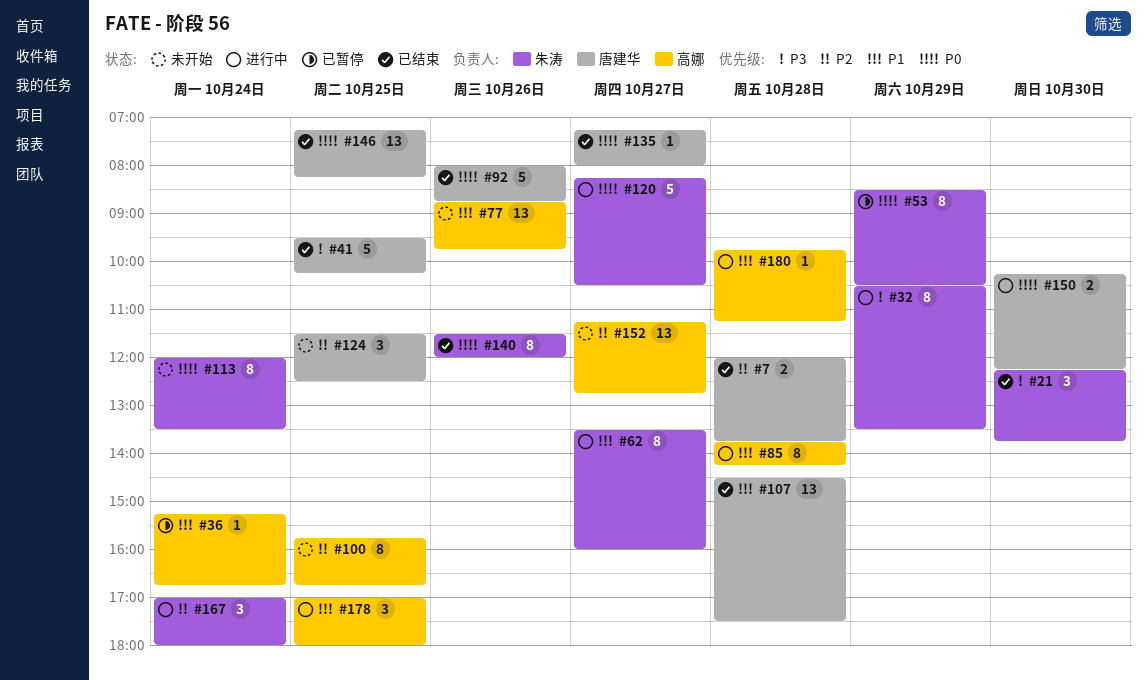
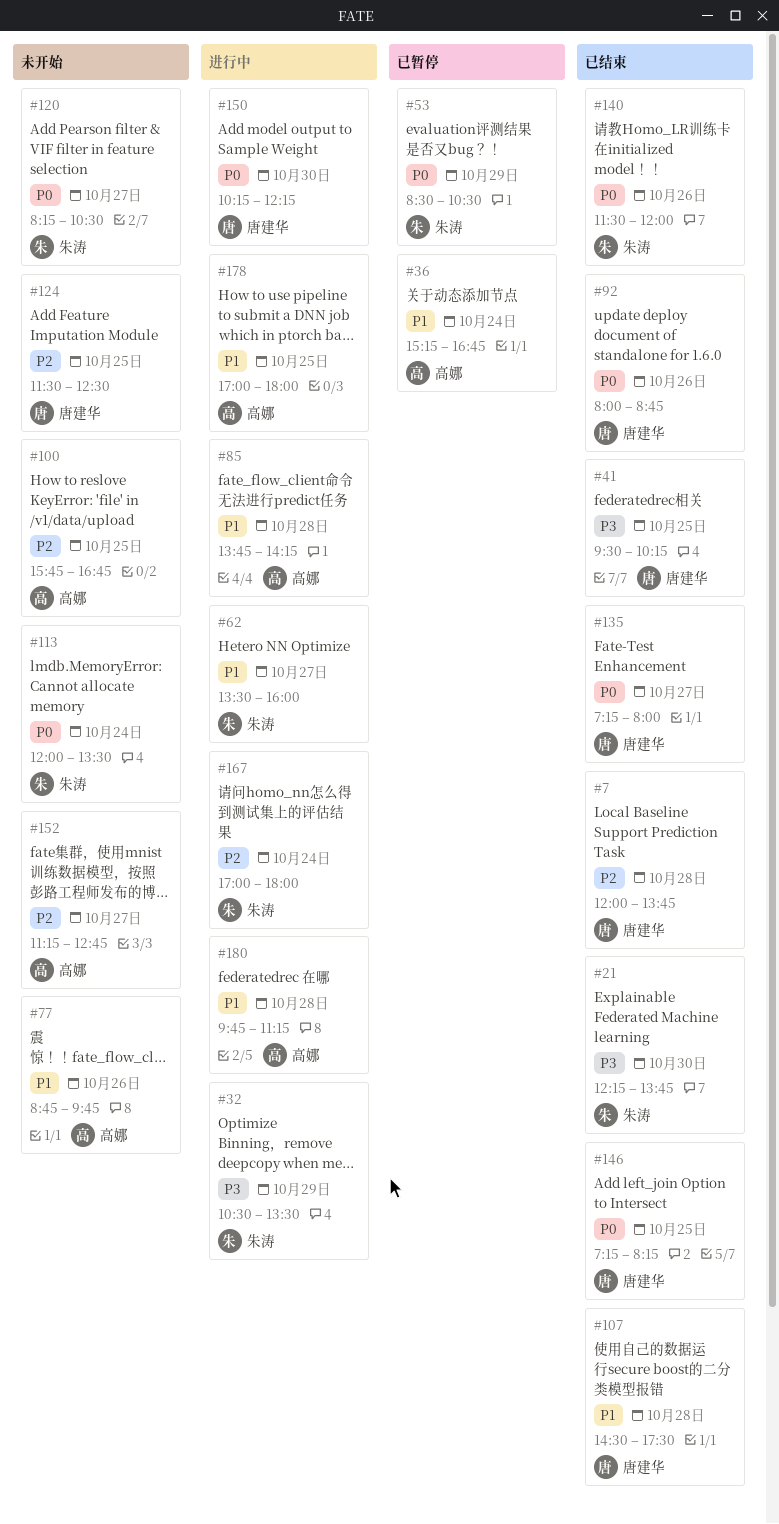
#120, status: 进行中 -> 未开始

